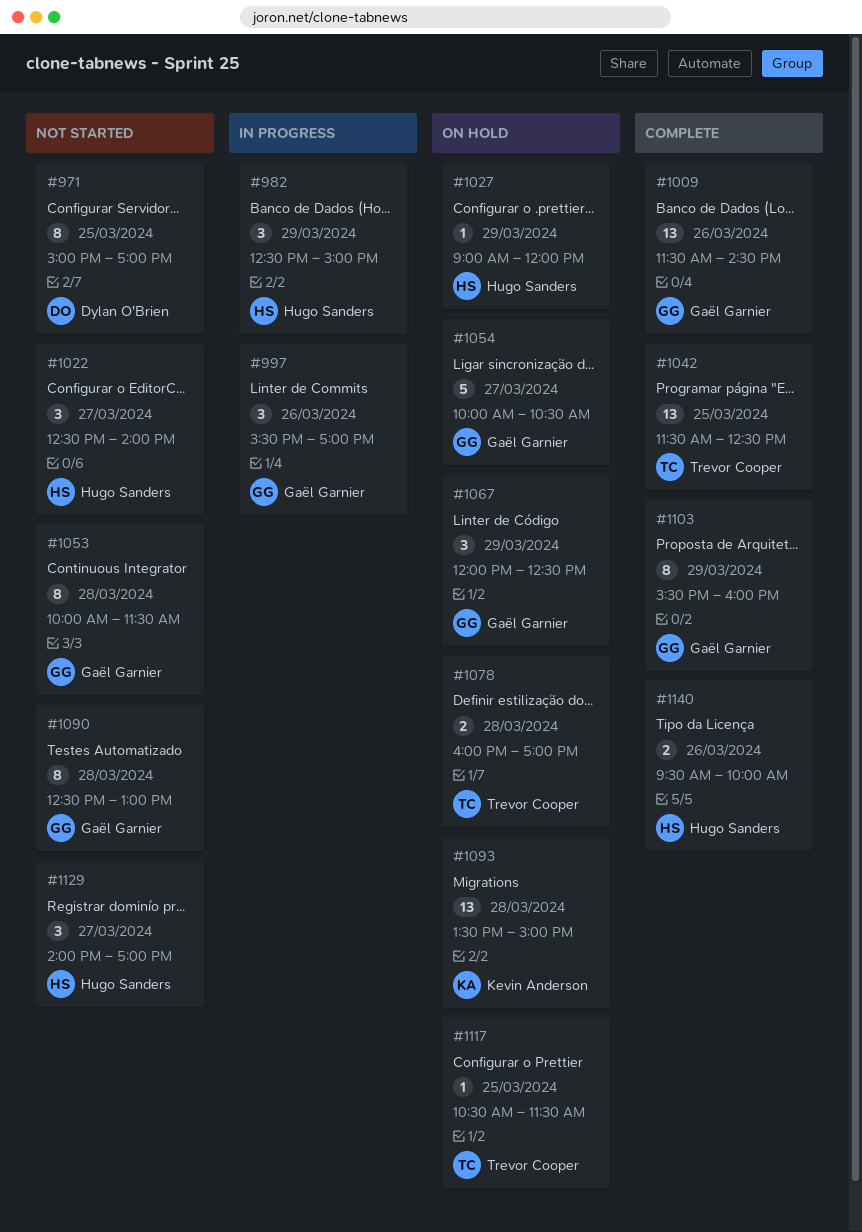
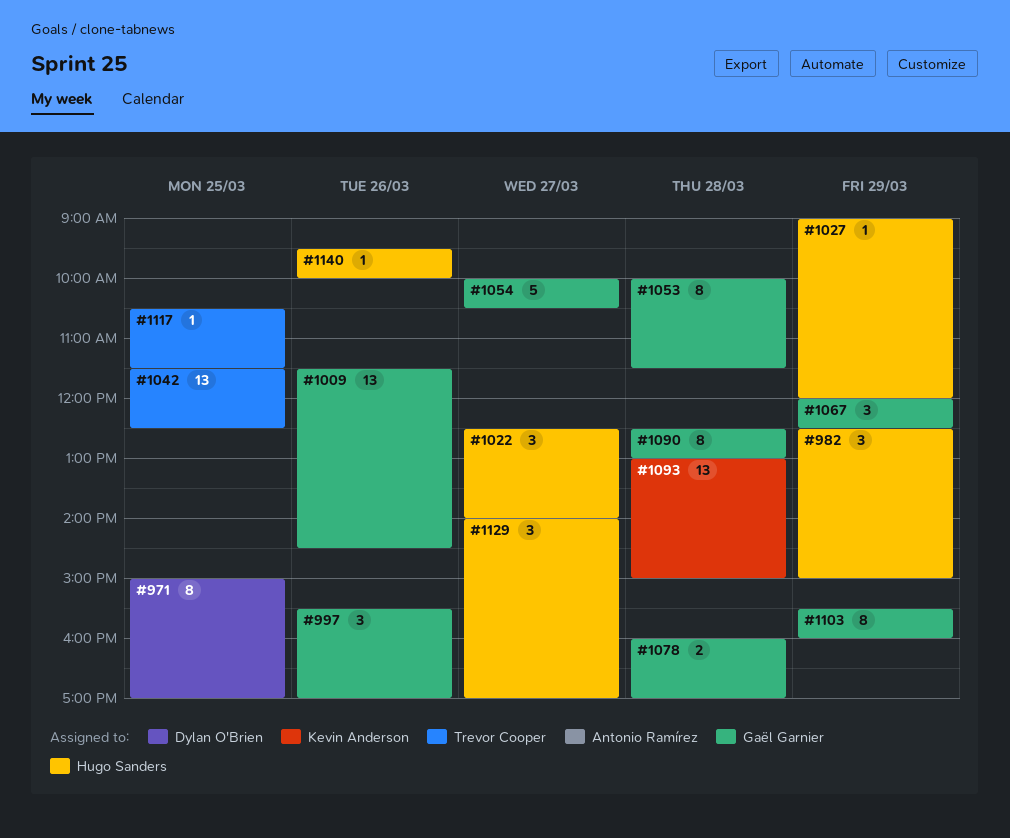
#1078, owner: Trevor Cooper -> Gaël Garnier
#1093, begins: 13:30 -> 13:00
#1140, estimate: 2 -> 1

